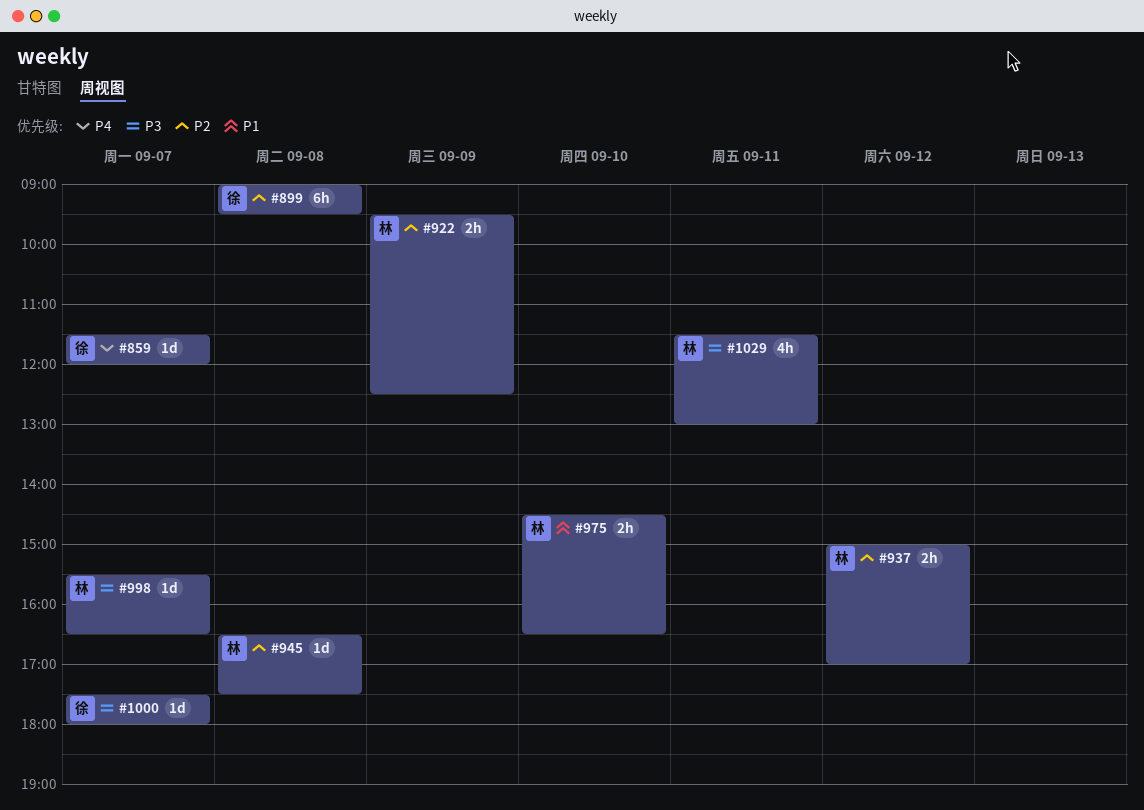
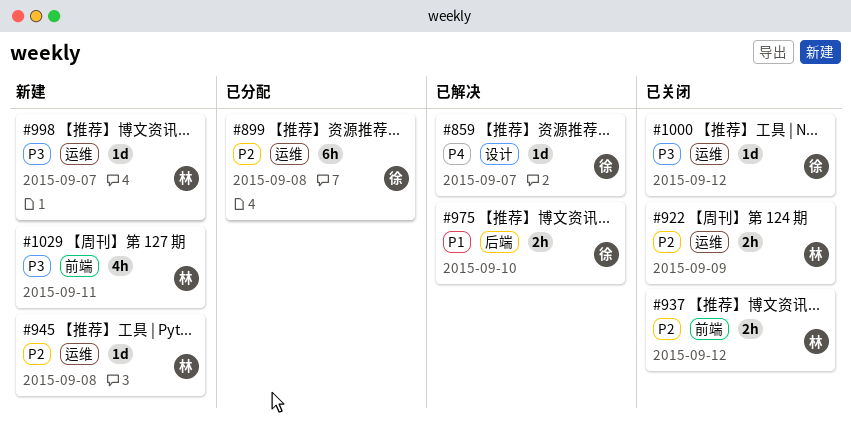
#975, owner: 林 -> 徐
#1000, day: Sep 7 -> Sep 12

